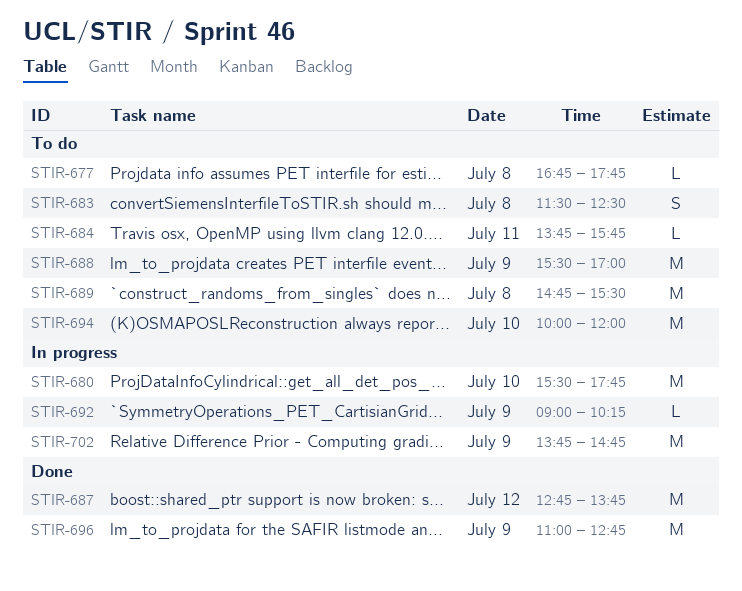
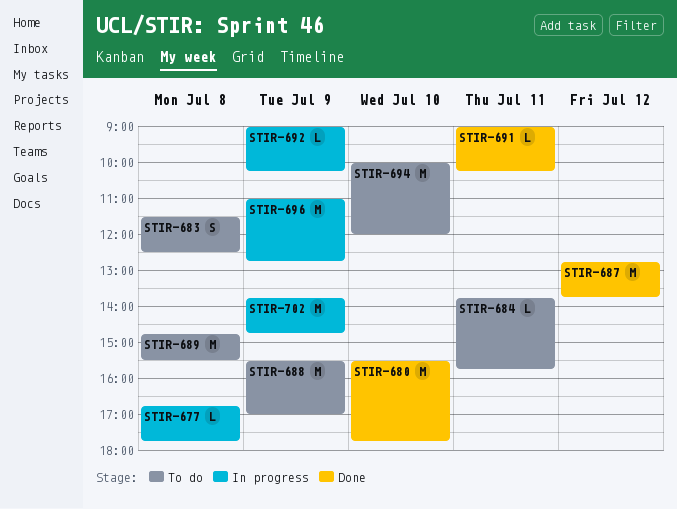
STIR-677, status: To do -> In progress
STIR-680, status: In progress -> Done
STIR-691: none -> present
STIR-696, status: Done -> In progress

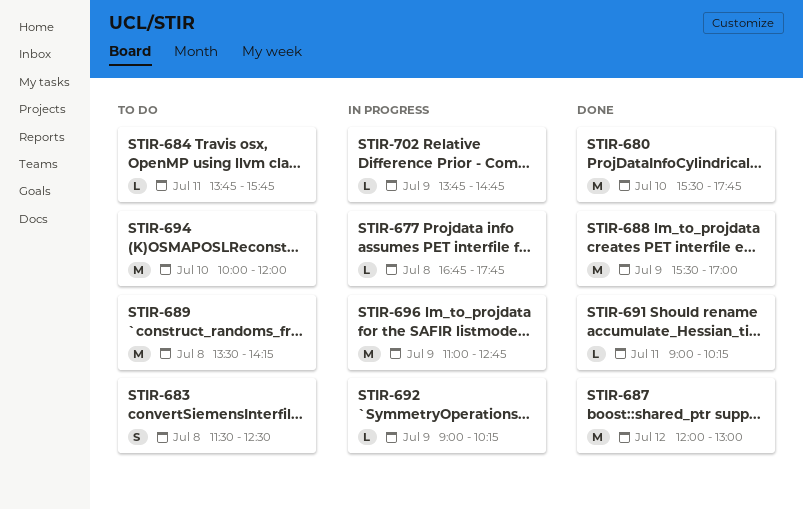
STIR-687, begins: 12:45 -> 12:00
STIR-687, ends: 13:45 -> 13:00
STIR-688, status: To do -> Done
STIR-689, begins: 14:45 -> 13:30
STIR-689, ends: 15:30 -> 14:15
STIR-702, estimate: M -> L

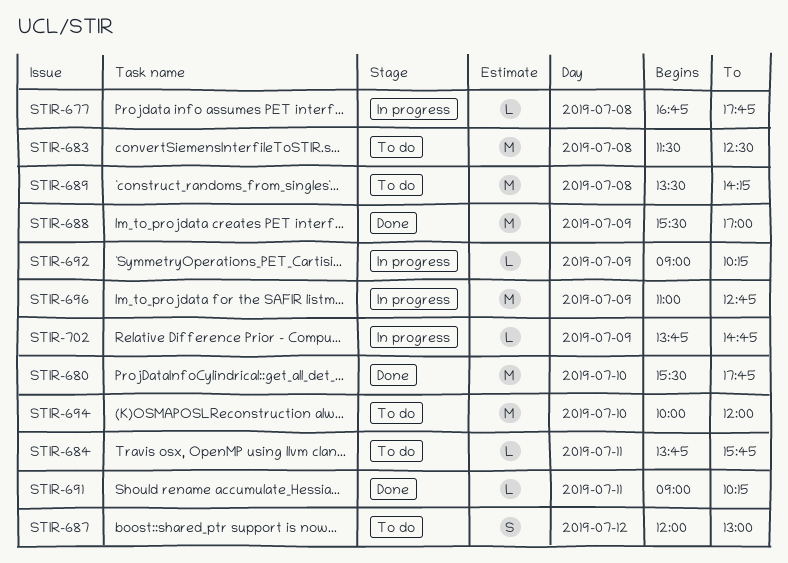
STIR-683, estimate: S -> M
STIR-687, status: Done -> To do
STIR-687, estimate: M -> S

